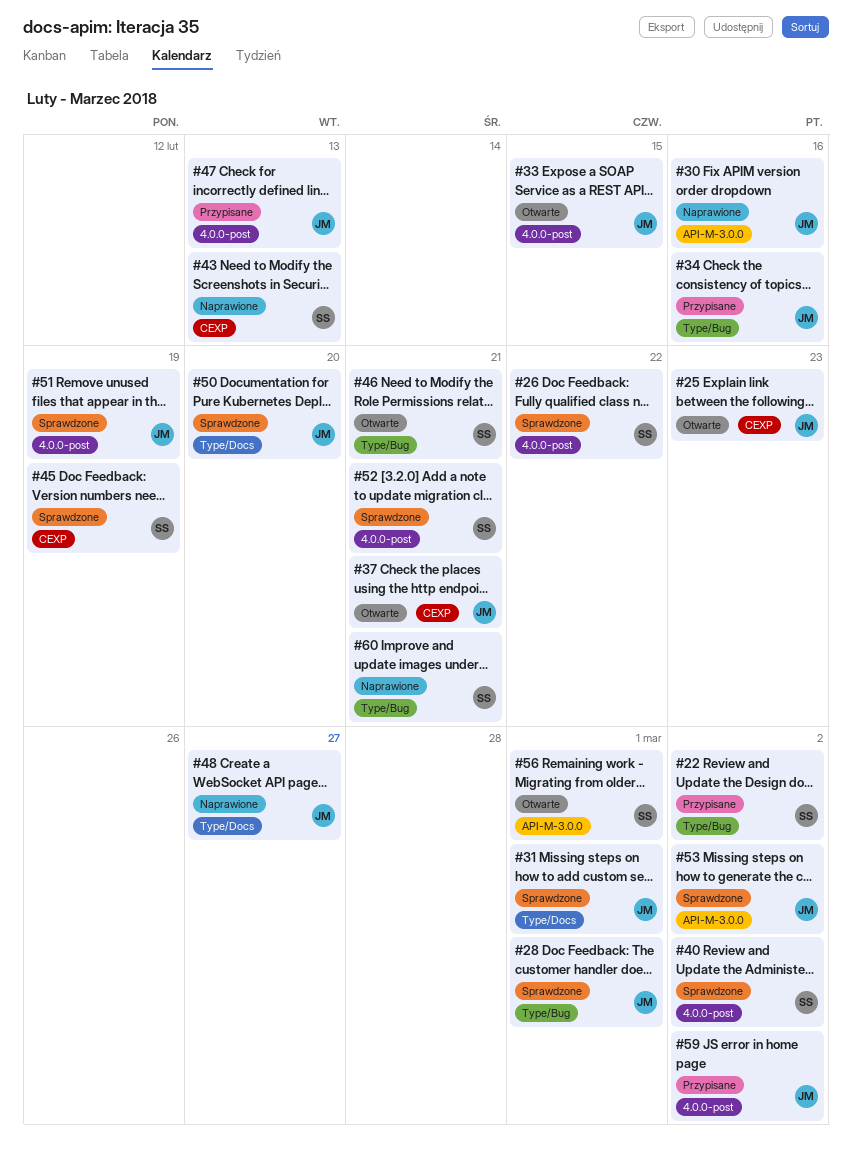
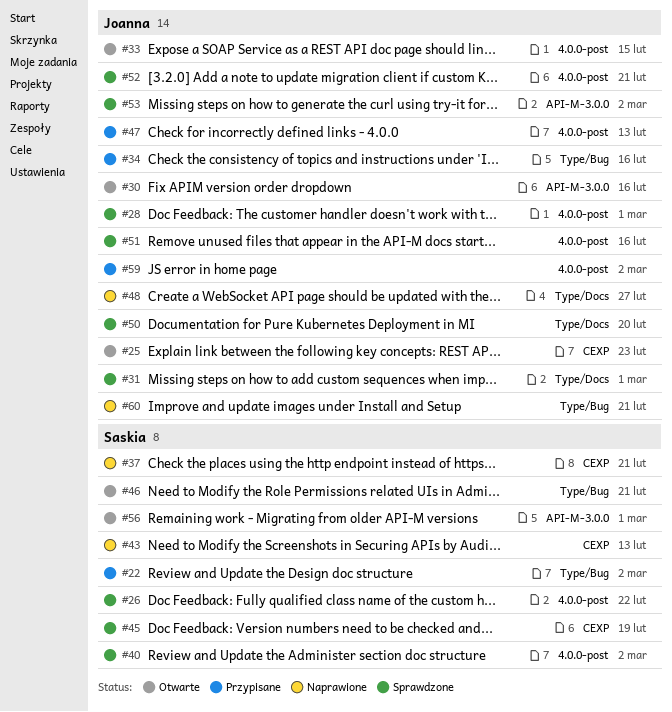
#28, label: Type/Bug -> 4.0.0-post
#30, status: Naprawione -> Otwarte
#37, status: Otwarte -> Naprawione
#37, owner: Joanna -> Saskia
#51, due: Feb 19 -> Feb 16
#52, owner: Saskia -> Joanna
#60, owner: Saskia -> Joanna

